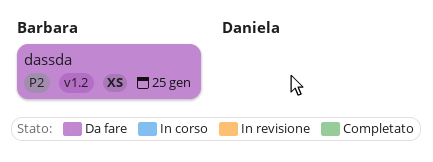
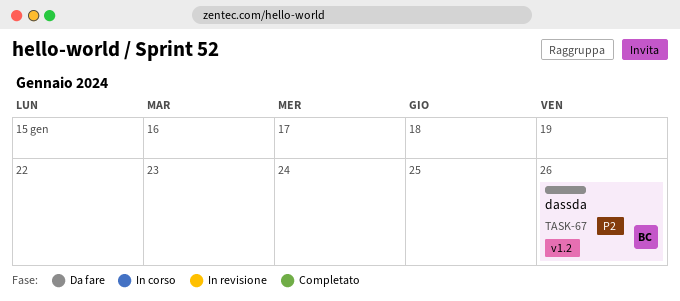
dassda, due: Jan 25 -> Jan 26

